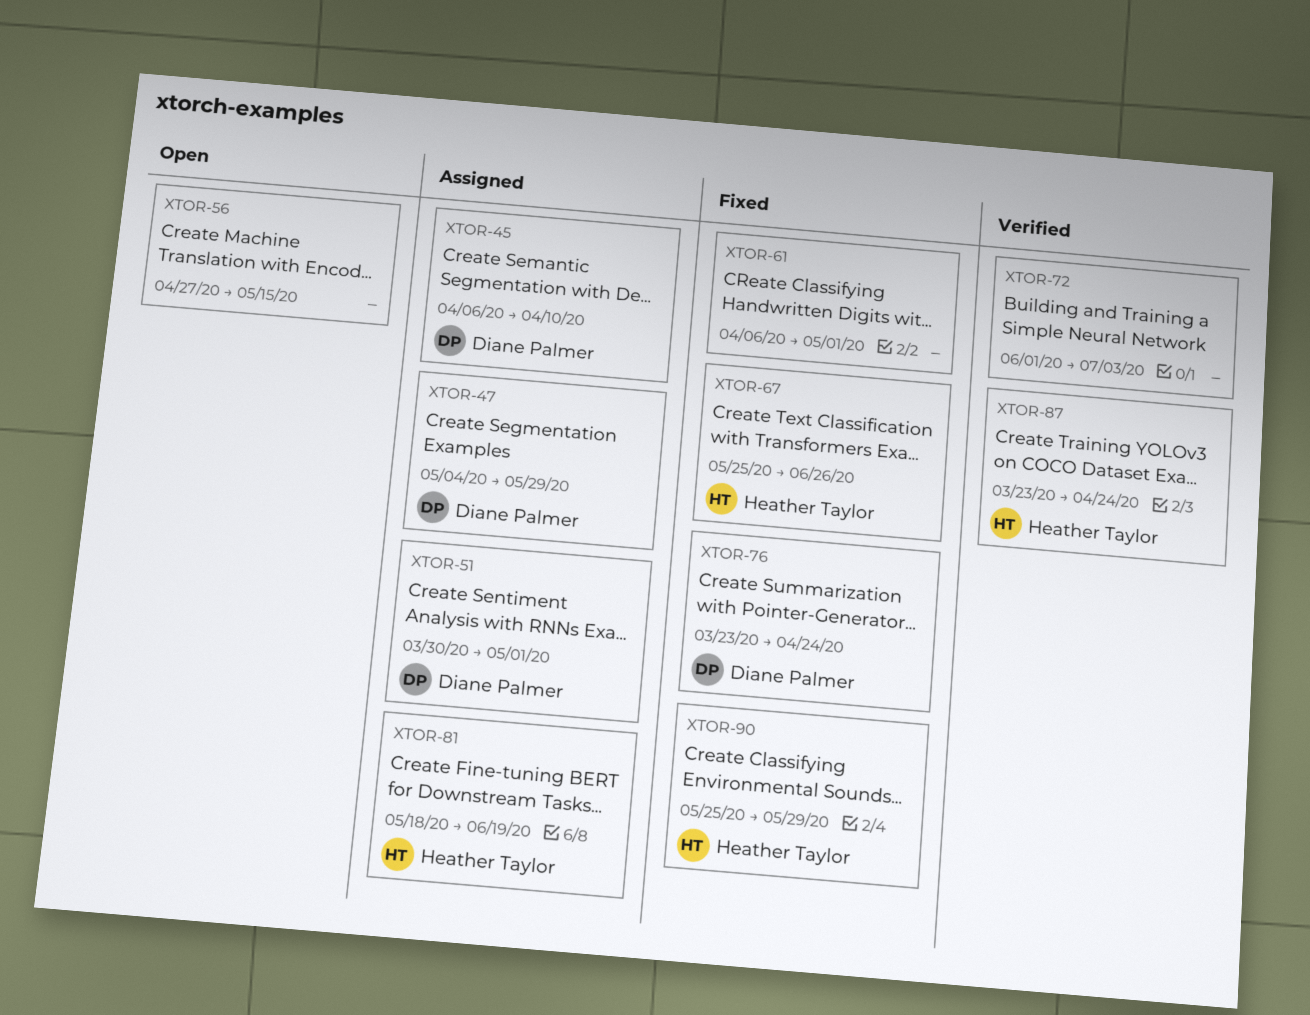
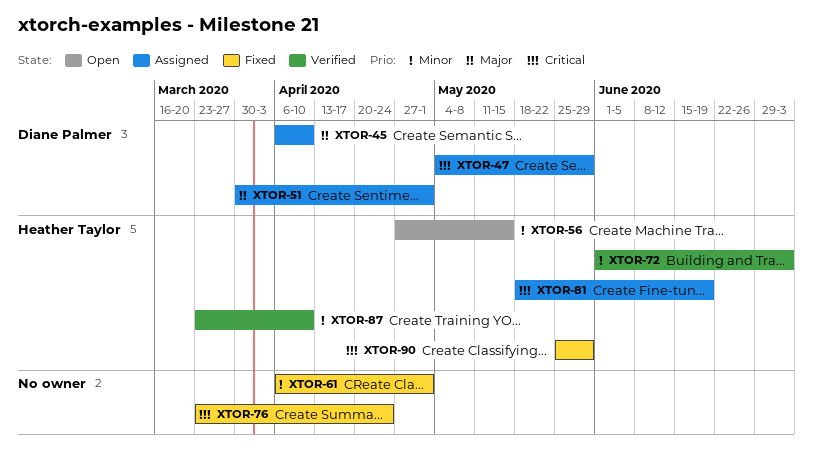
XTOR-56, owner: none -> Heather Taylor
XTOR-67: present -> none
XTOR-72, owner: none -> Heather Taylor
XTOR-76, owner: Diane Palmer -> none
XTOR-87, due: Apr 24 -> Apr 10

